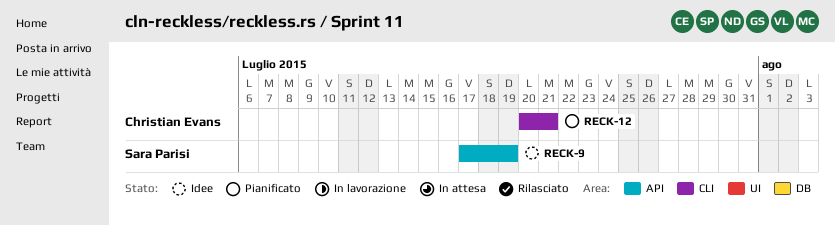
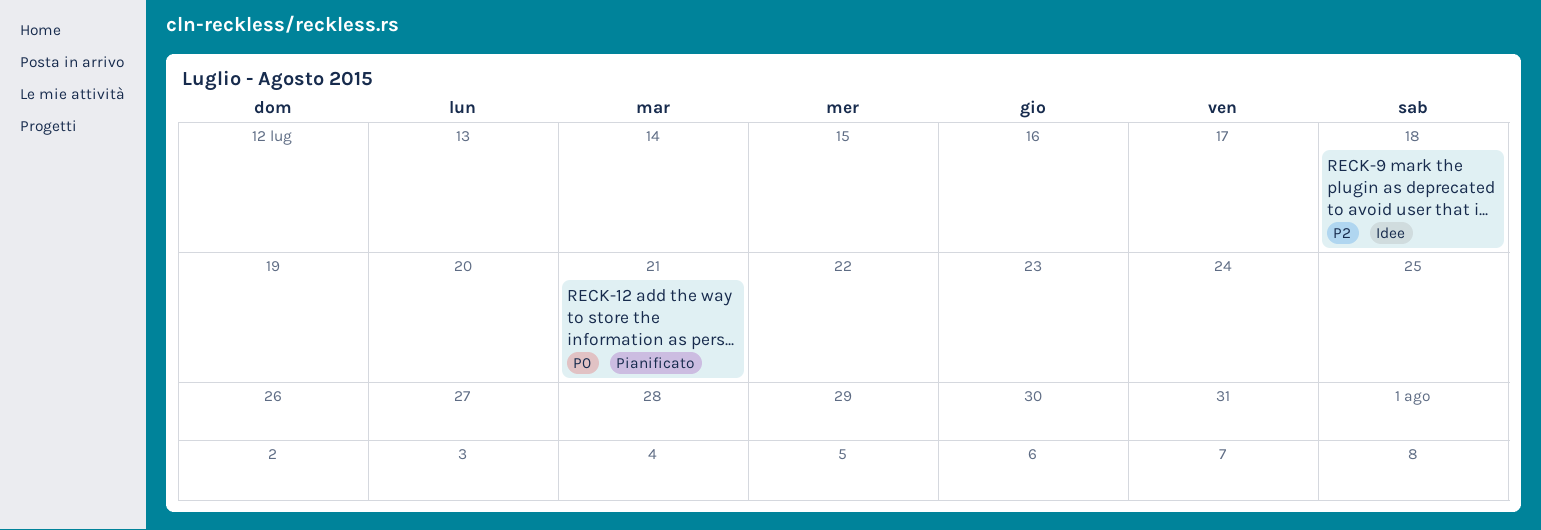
RECK-9, due: Jul 19 -> Jul 18

